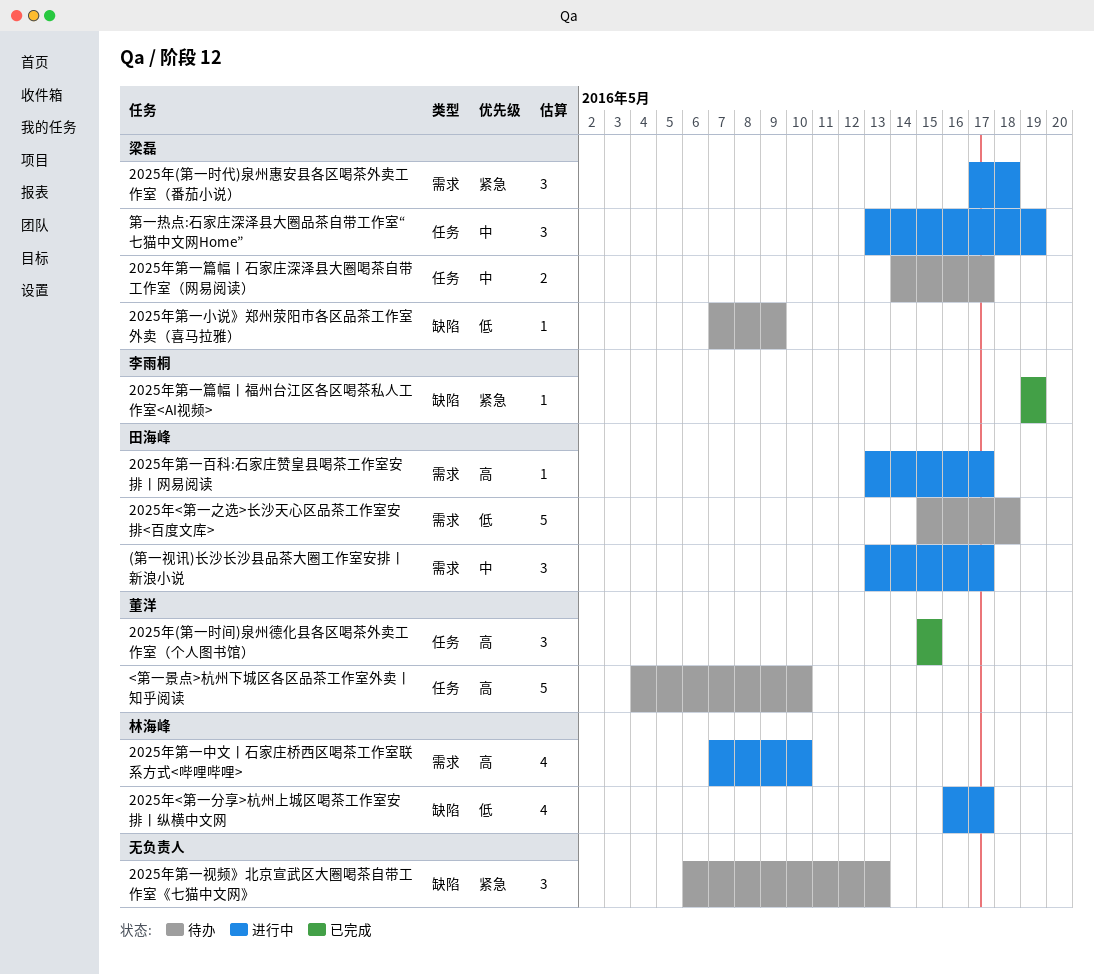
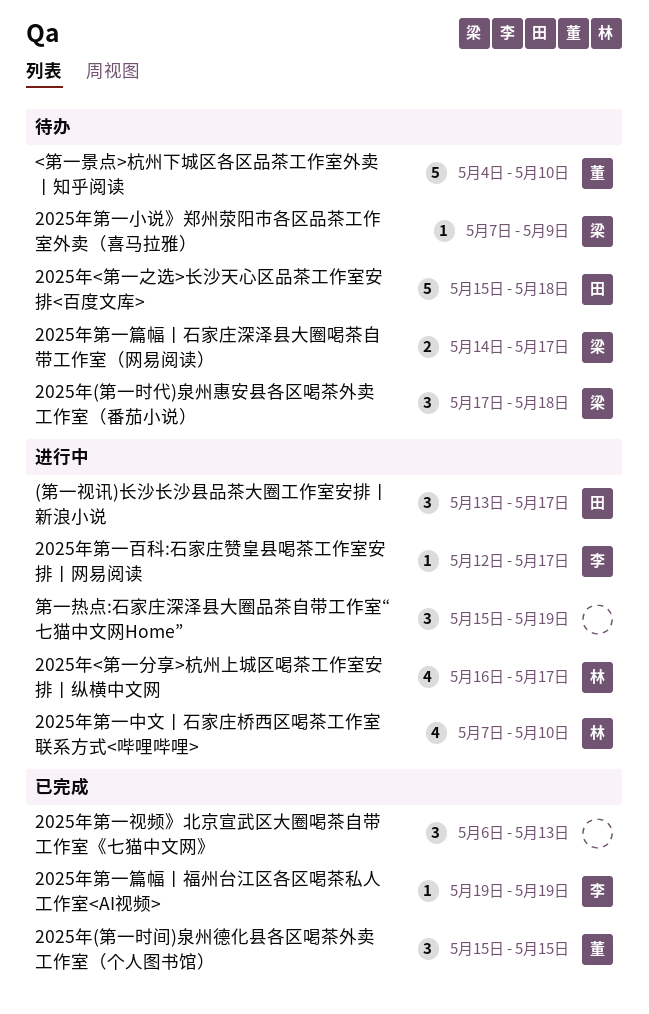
2025年(第一时代)泉州惠安县各区喝茶外卖工作室（番茄小说）, status: 进行中 -> 待办
2025年第一百科:石家庄赞皇县喝茶工作室安排丨网易阅读, owner: 田海峰 -> 李雨桐
2025年第一百科:石家庄赞皇县喝茶工作室安排丨网易阅读, start: May 13 -> May 12
2025年第一视频》北京宣武区大圈喝茶自带工作室《七猫中文网》, status: 待办 -> 已完成
第一热点:石家庄深泽县大圈品茶自带工作室“七猫中文网Home”, owner: 梁磊 -> none
第一热点:石家庄深泽县大圈品茶自带工作室“七猫中文网Home”, start: May 13 -> May 15

